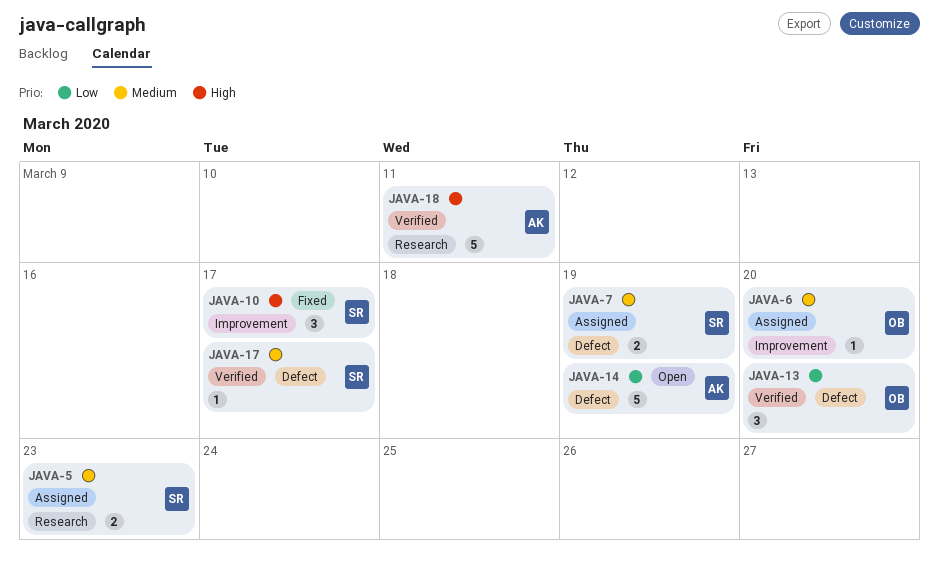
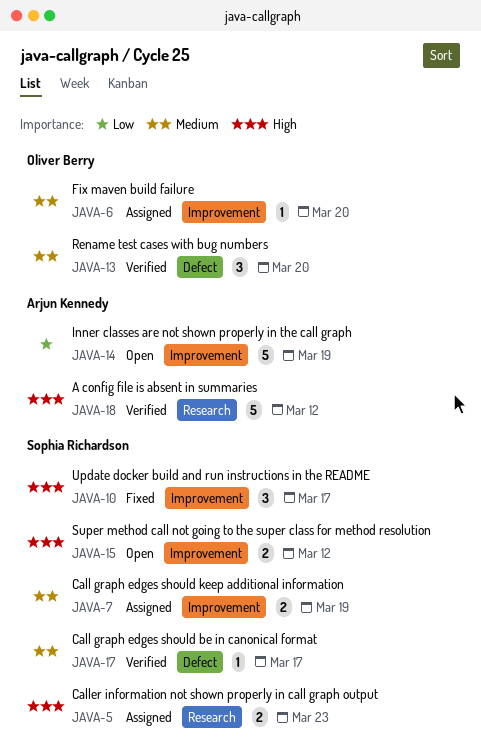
JAVA-5, priority: Medium -> High
JAVA-7, label: Defect -> Improvement
JAVA-13, priority: Low -> Medium
JAVA-14, label: Defect -> Improvement
JAVA-15: none -> present
JAVA-18, due: Mar 11 -> Mar 12

